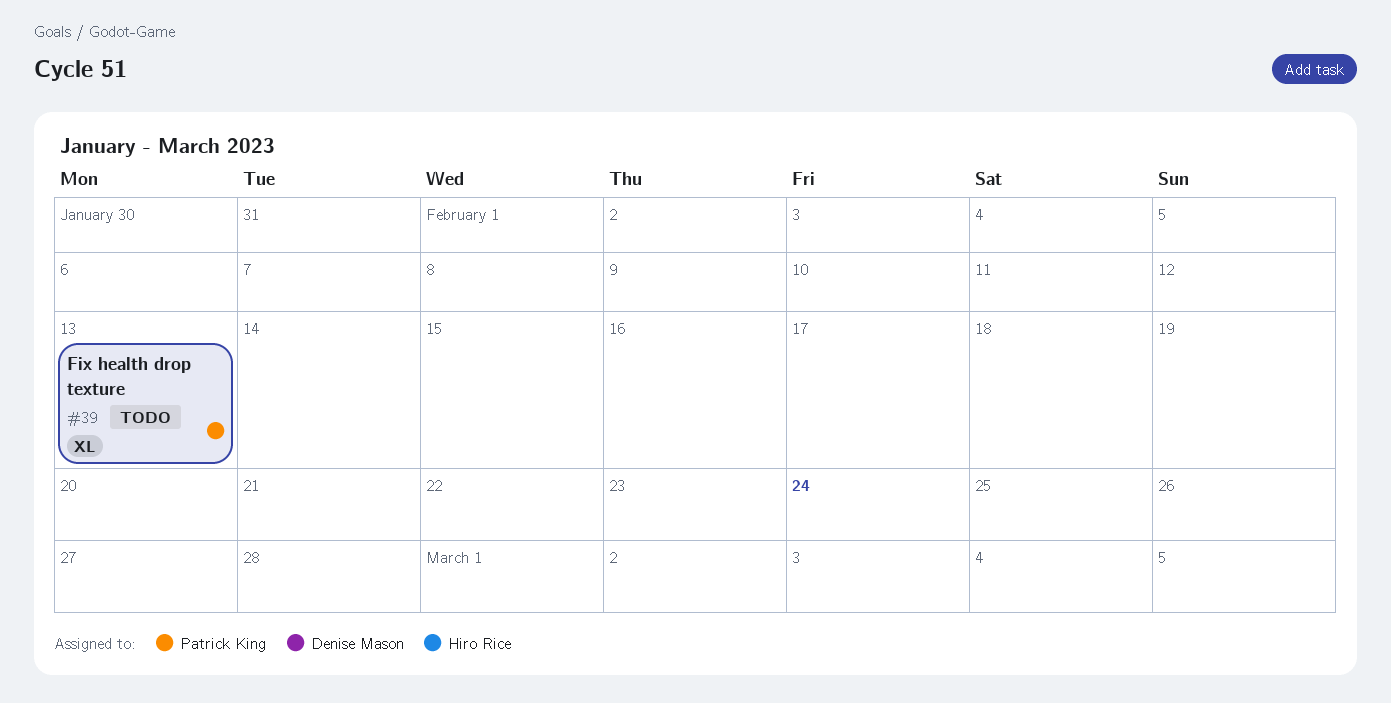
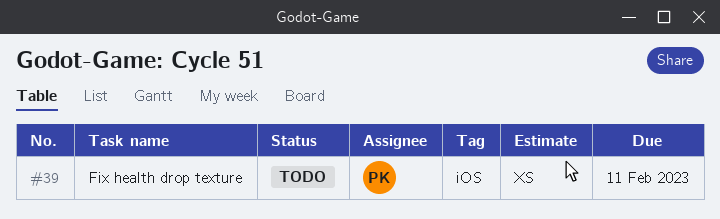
#39, estimate: XL -> XS
#39, due: Feb 13 -> Feb 11

